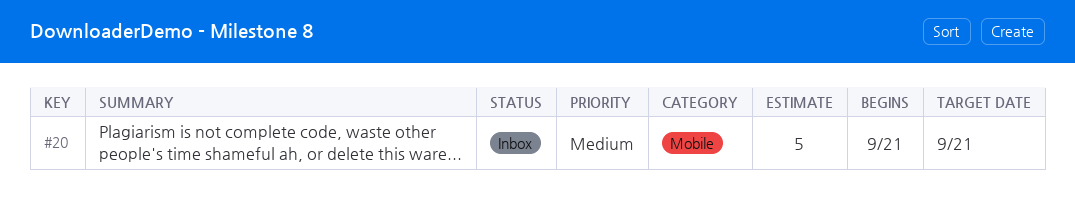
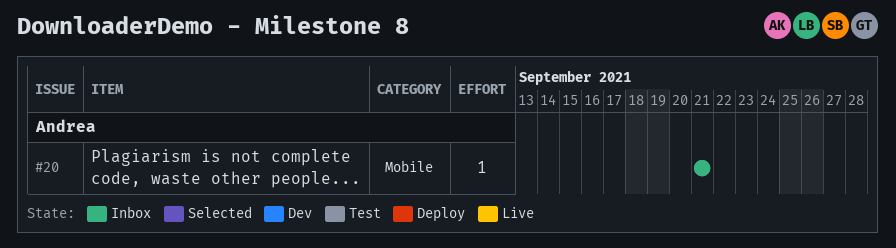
#20, estimate: 5 -> 1

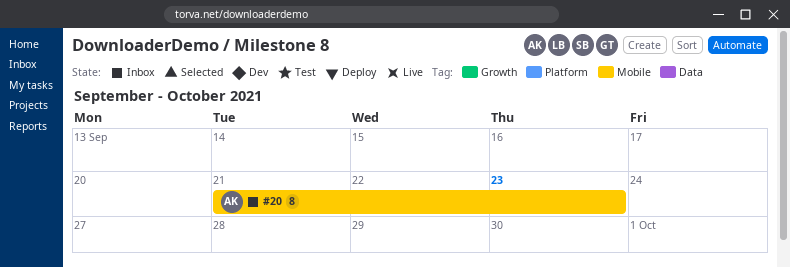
#20, estimate: 1 -> 8
#20, due: Sep 21 -> Sep 23

